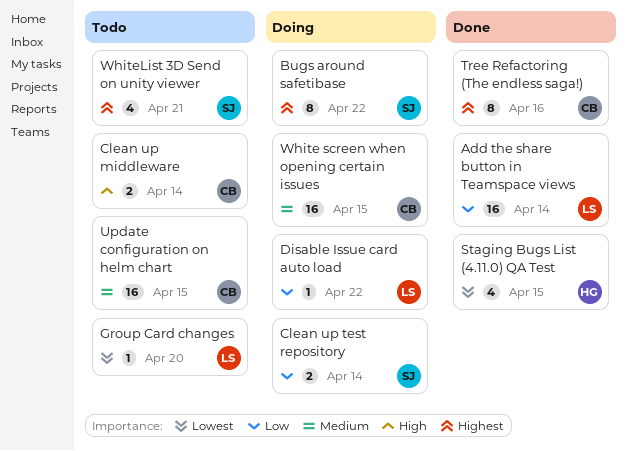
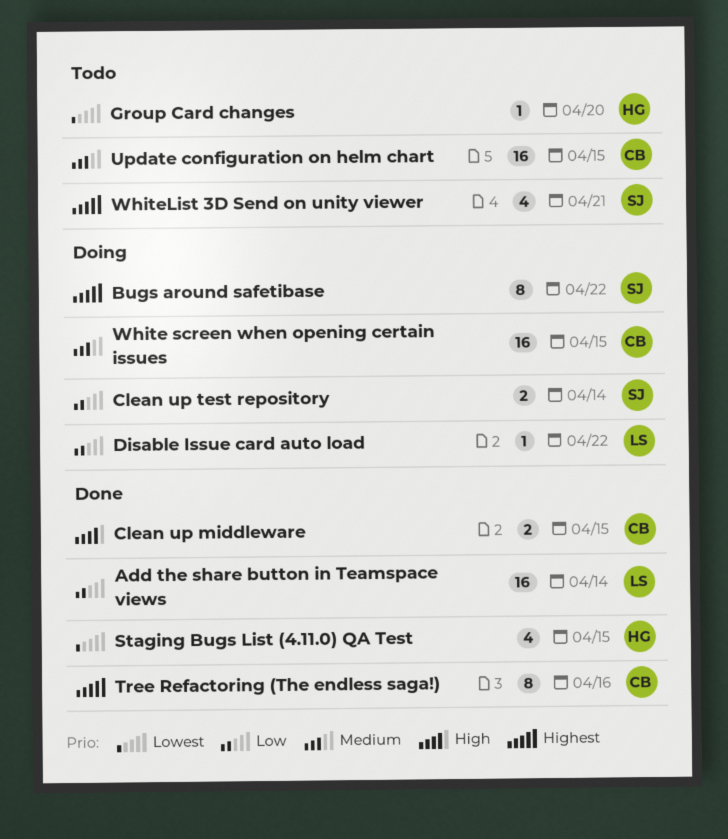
Clean up middleware, status: Todo -> Done
Clean up middleware, due: Apr 14 -> Apr 15
Group Card changes, owner: LS -> HG

